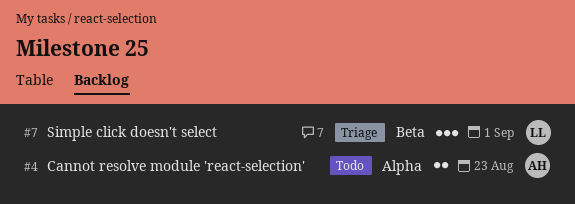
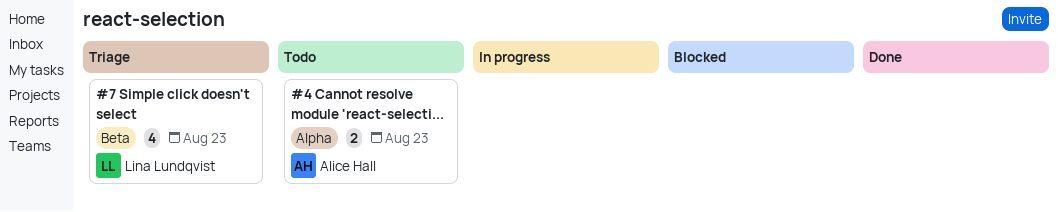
#7, estimate: 3 -> 4
#7, due: Sep 1 -> Aug 23

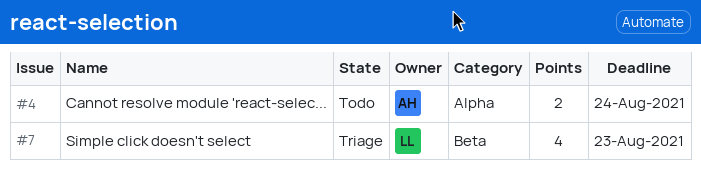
#4, due: Aug 23 -> Aug 24

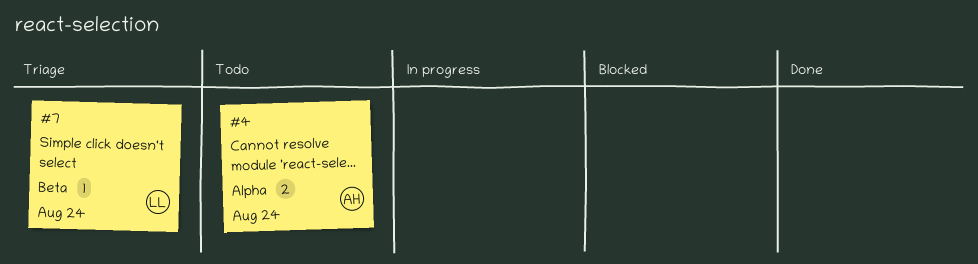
#7, estimate: 4 -> 1
#7, due: Aug 23 -> Aug 24

